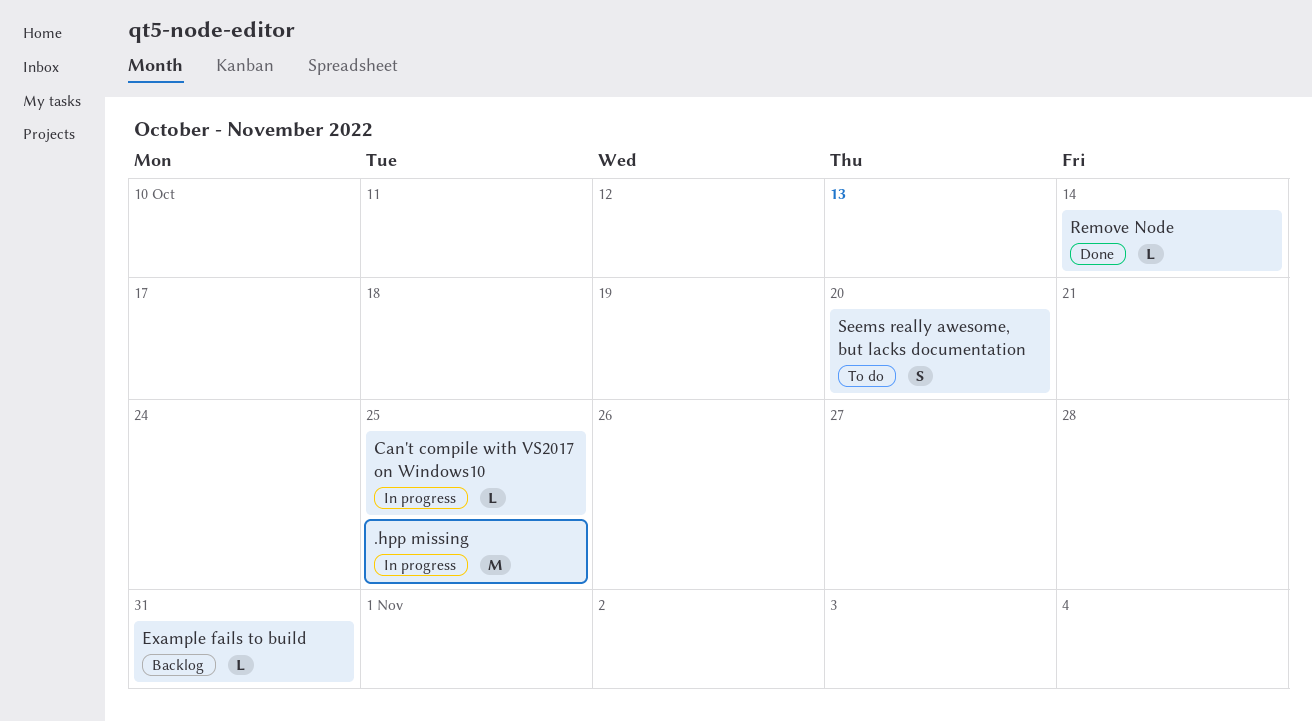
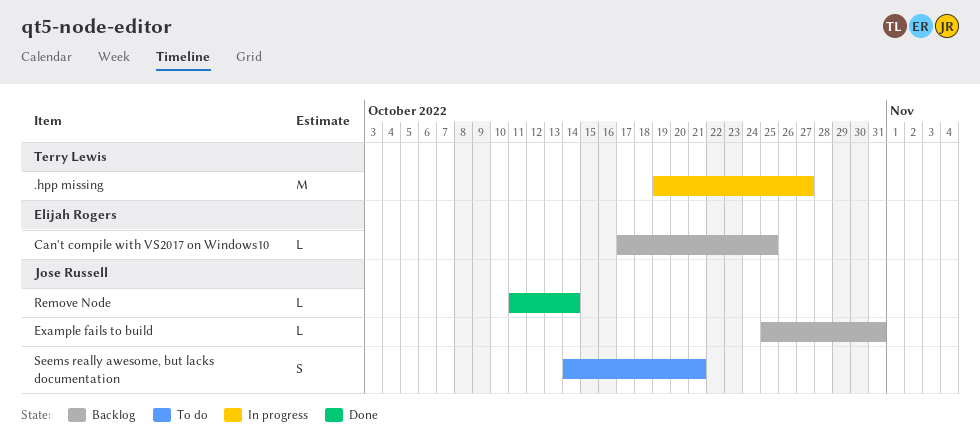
.hpp missing, due: Oct 25 -> Oct 27
Can't compile with VS2017 on Windows10, status: In progress -> Backlog
Seems really awesome, but lacks documentation, due: Oct 20 -> Oct 21

